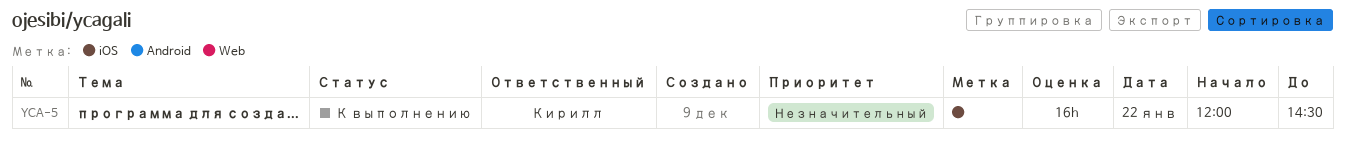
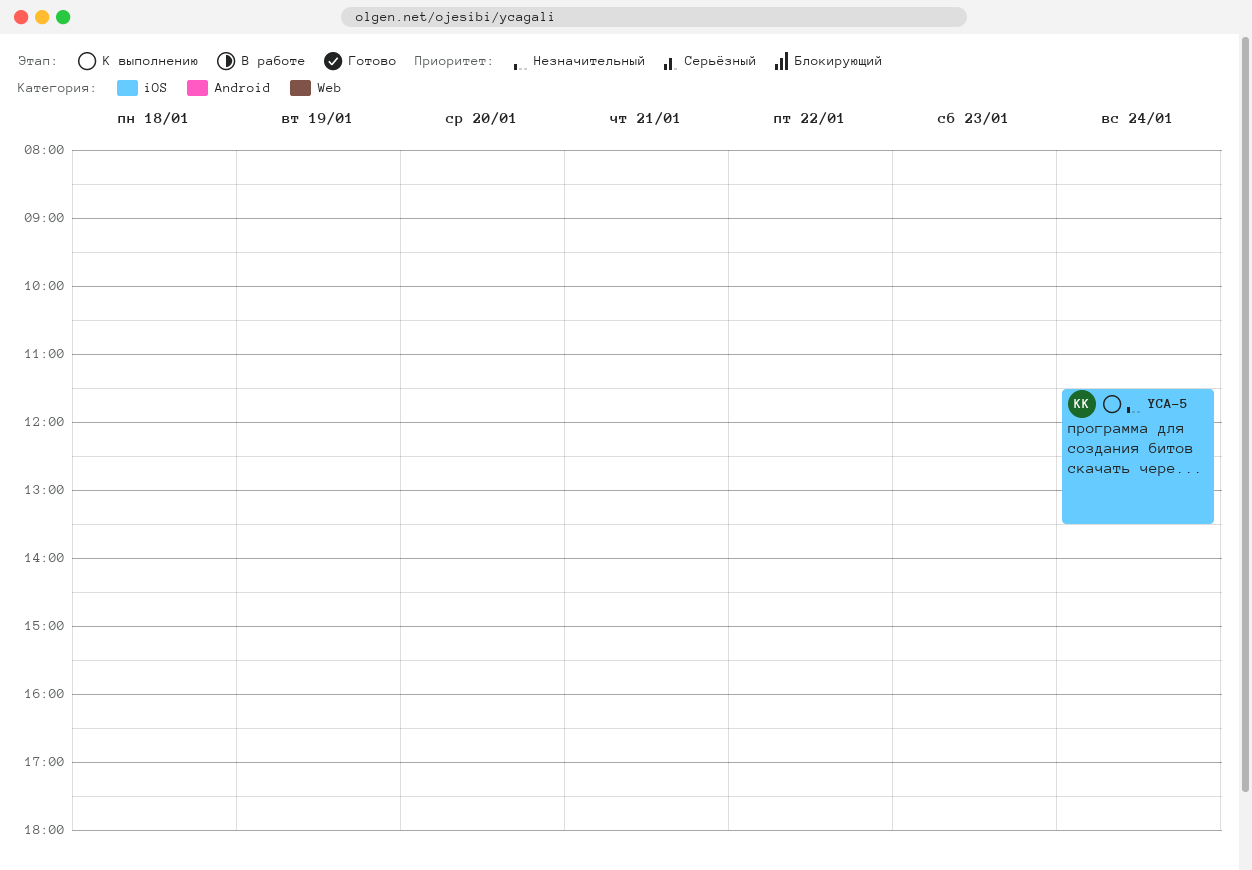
YCA-5, day: Jan 22 -> Jan 24
YCA-5, begins: 12:00 -> 11:30
YCA-5, ends: 14:30 -> 13:30

